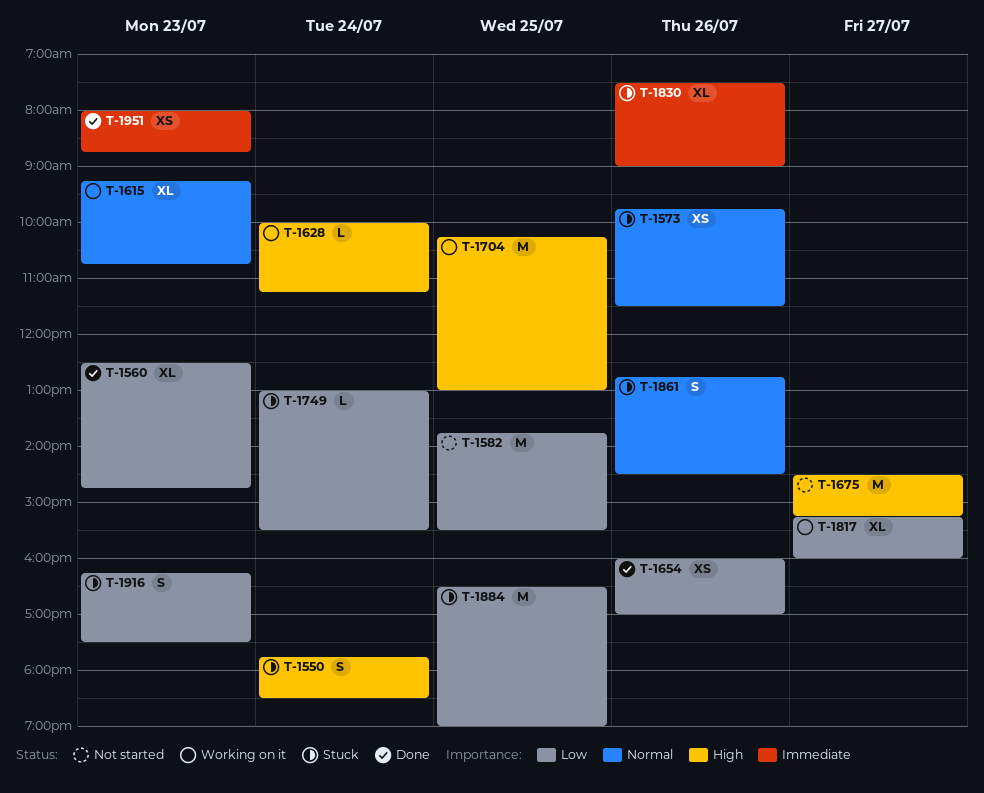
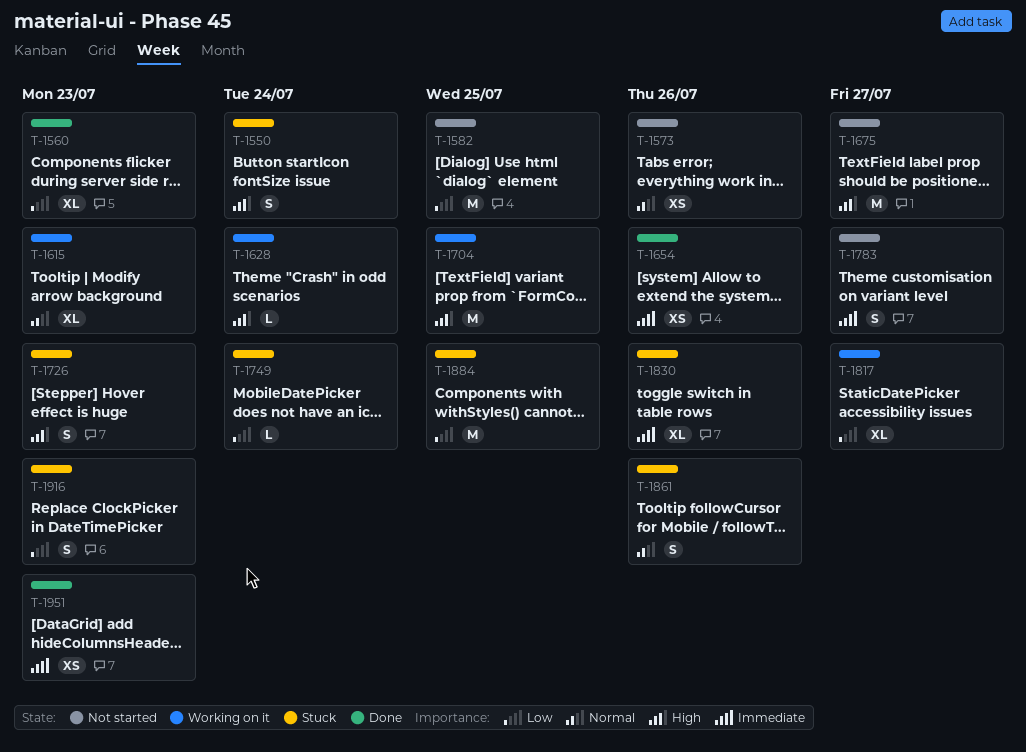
T-1573, status: Stuck -> Not started
T-1654, priority: Low -> Immediate
T-1726: none -> present
T-1783: none -> present

